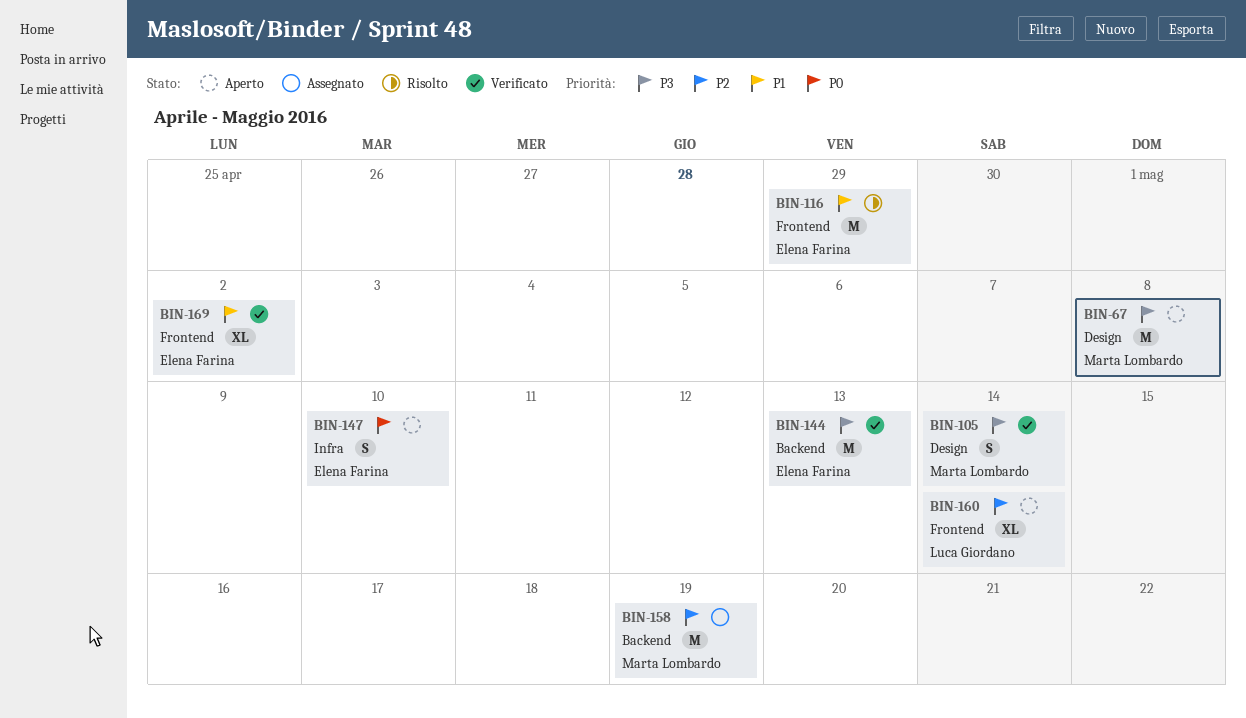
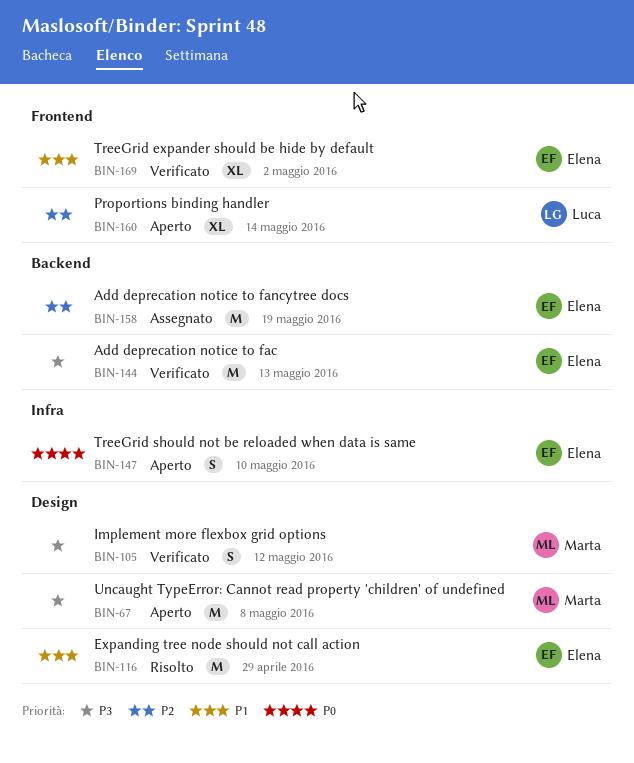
BIN-105, due: May 14 -> May 12
BIN-116, label: Frontend -> Design
BIN-158, owner: Marta Lombardo -> Elena Farina

